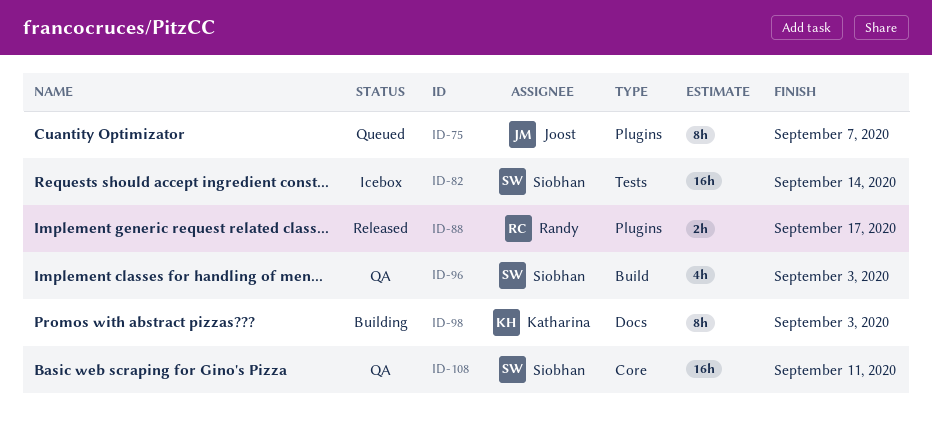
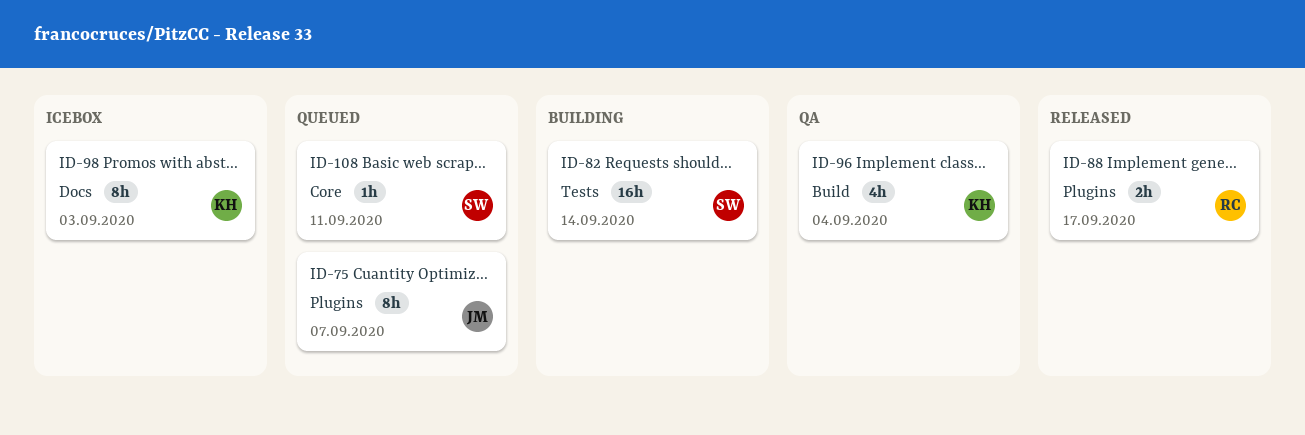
ID-82, status: Icebox -> Building
ID-96, owner: Siobhan -> Katharina
ID-96, due: Sep 3 -> Sep 4
ID-98, status: Building -> Icebox
ID-108, status: QA -> Queued
ID-108, estimate: 16h -> 1h

